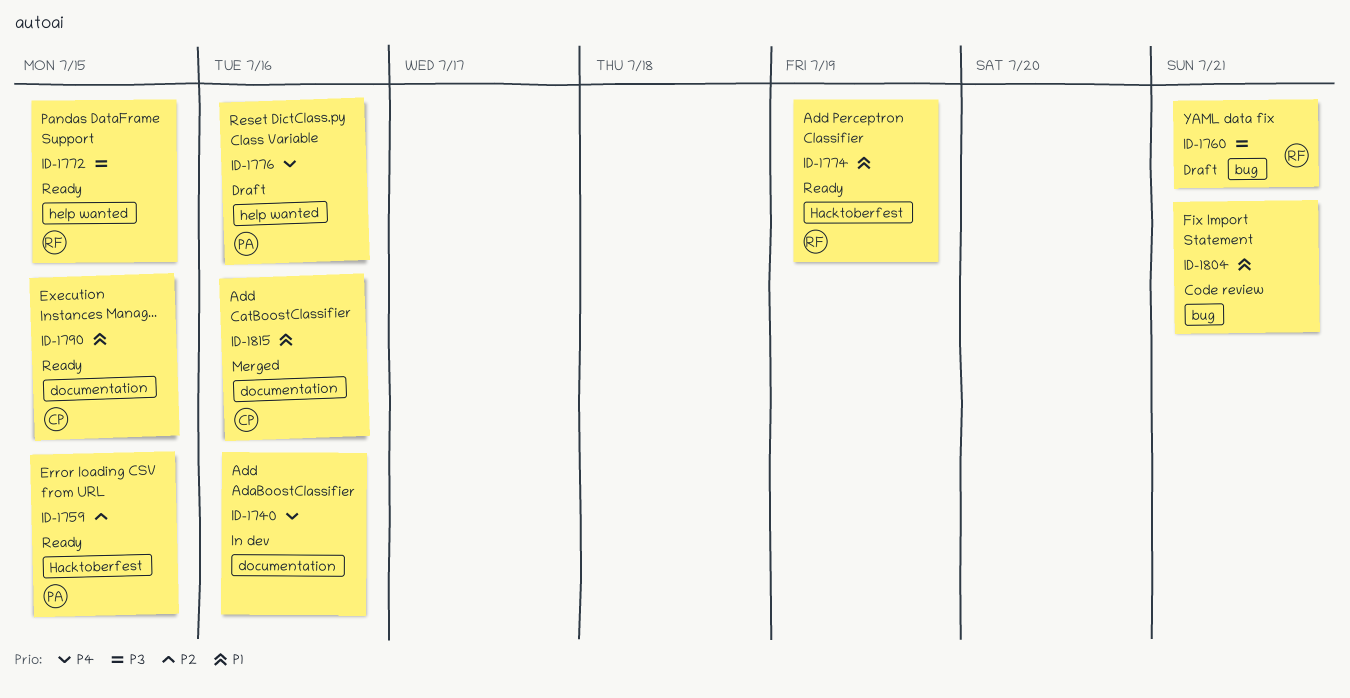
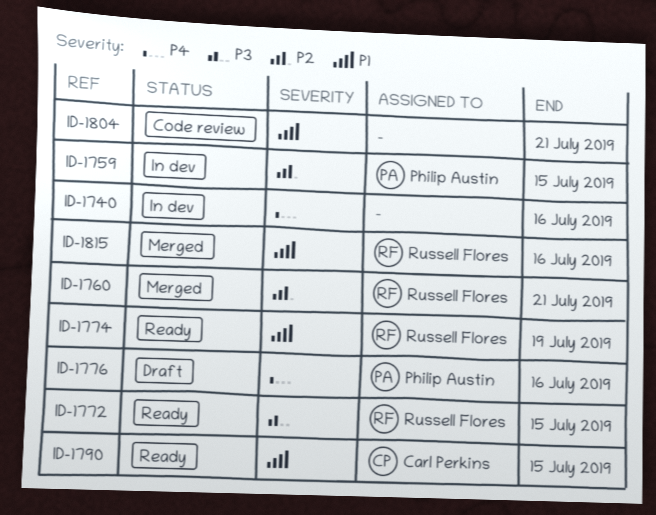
ID-1759, status: Ready -> In dev
ID-1760, status: Draft -> Merged
ID-1760, priority: P3 -> P2
ID-1815, owner: Carl Perkins -> Russell Flores

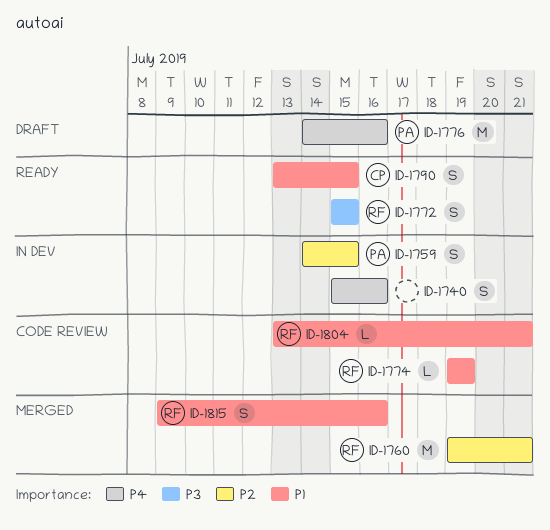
ID-1774, status: Ready -> Code review
ID-1804, owner: none -> Russell Flores

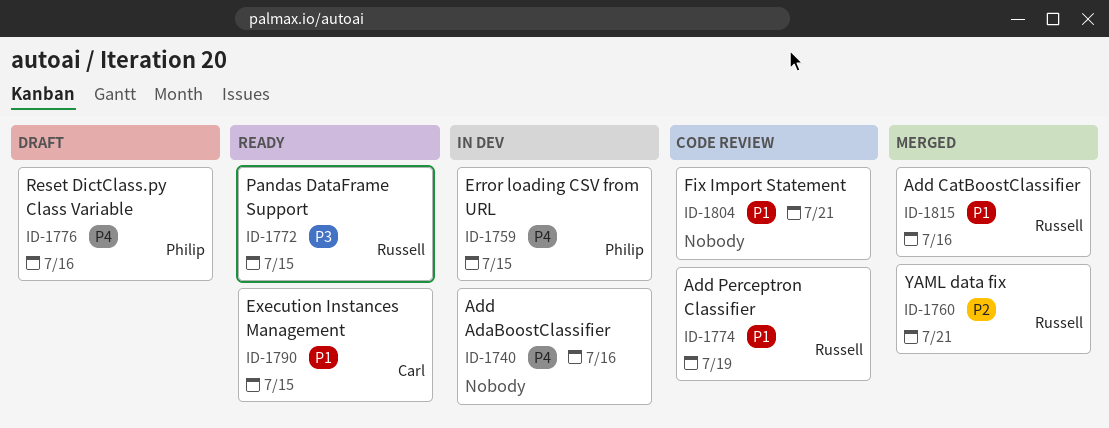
ID-1759, priority: P2 -> P4
ID-1804, owner: Russell -> none

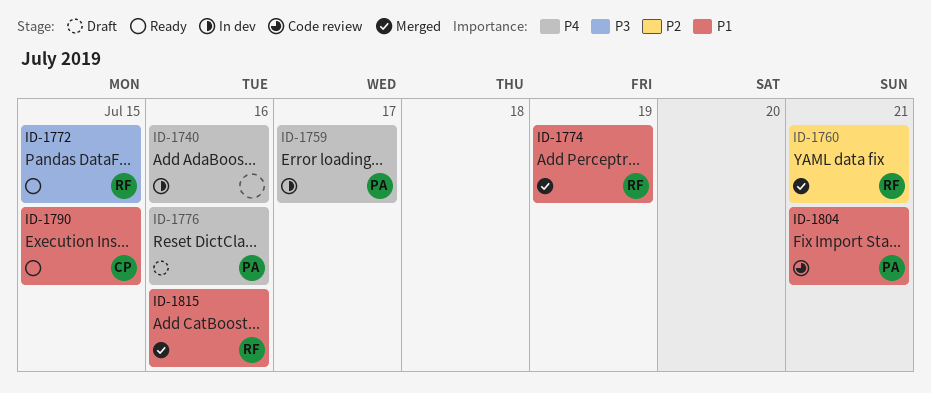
ID-1759, due: Jul 15 -> Jul 17
ID-1774, status: Code review -> Merged
ID-1804, owner: none -> Philip

